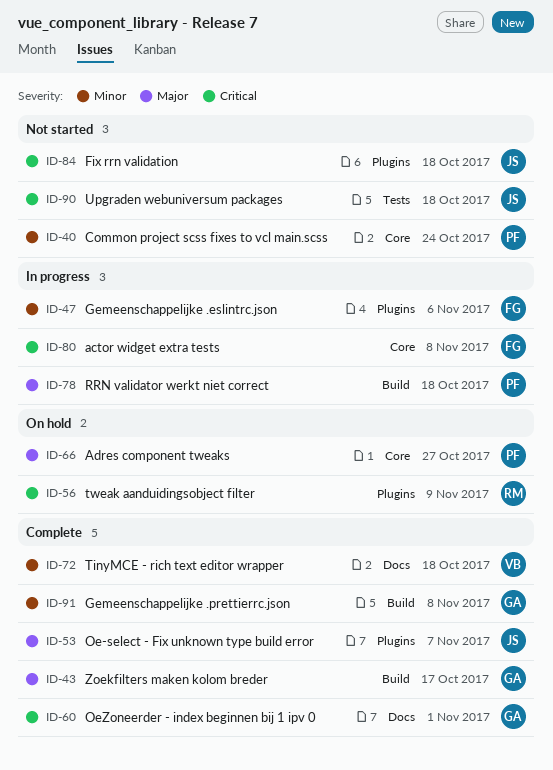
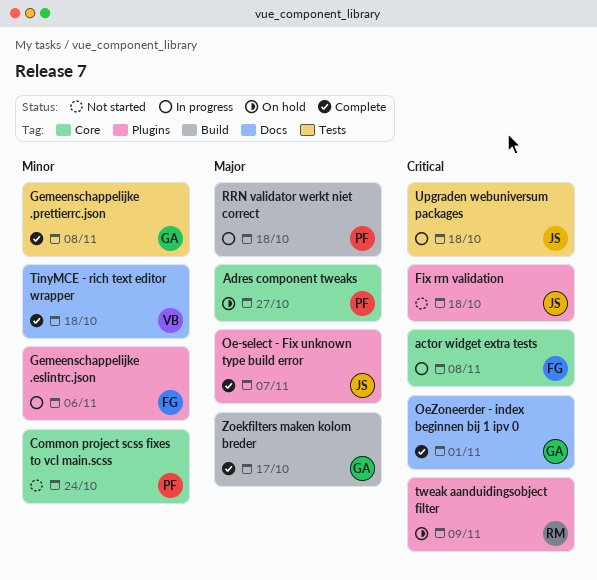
Gemeenschappelijke .prettierrc.json, label: Build -> Tests
Upgraden webuniversum packages, status: Not started -> In progress

